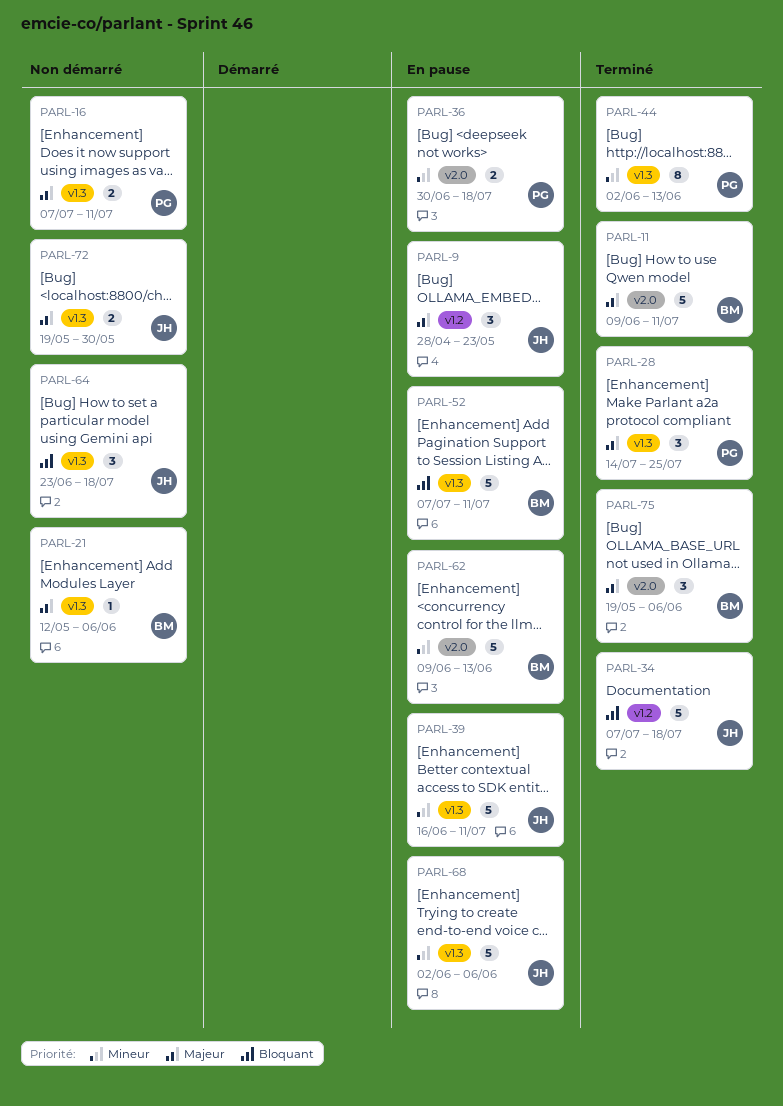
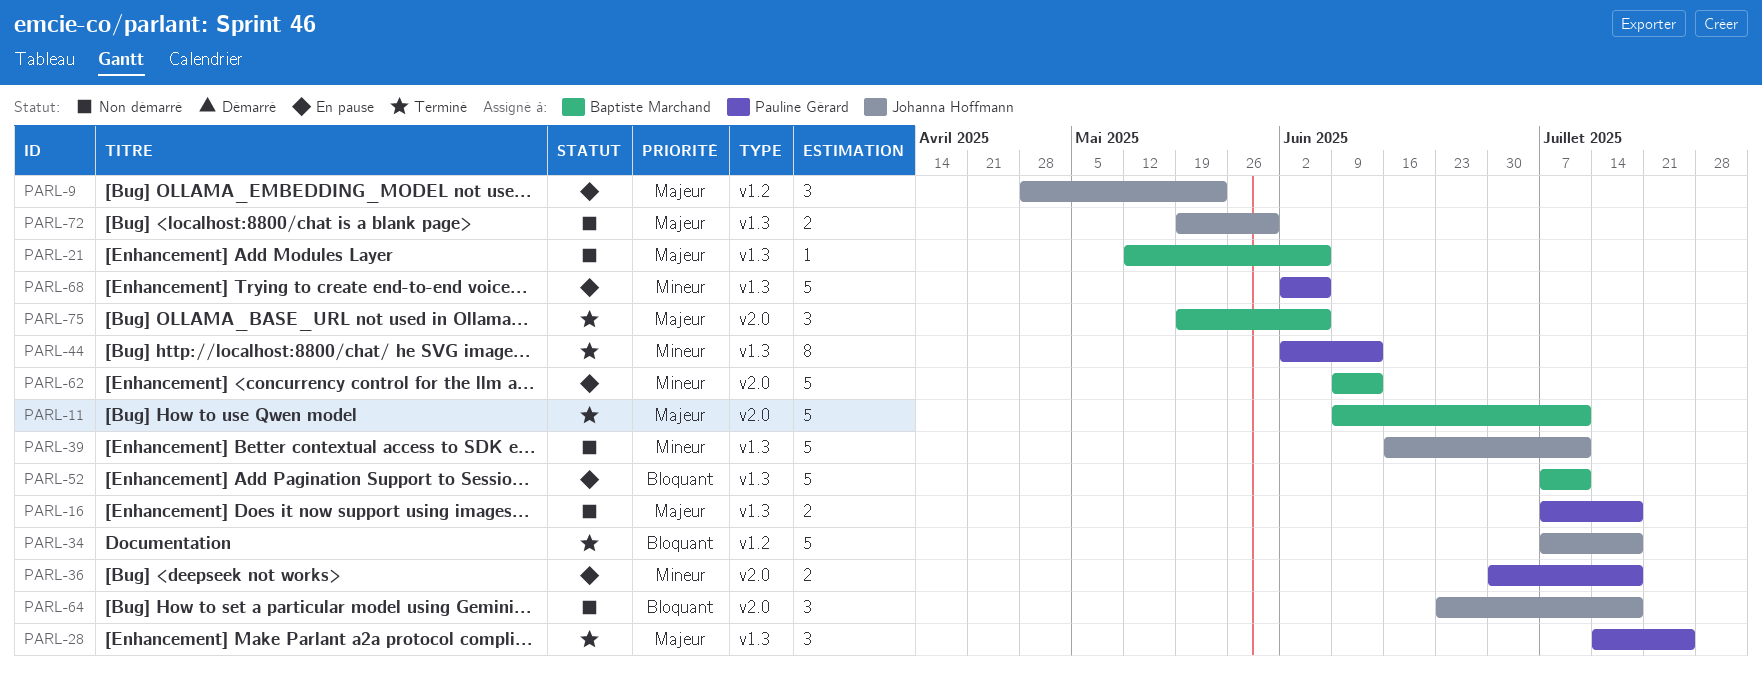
PARL-16, due: Jul 11 -> Jul 18
PARL-39, status: En pause -> Non démarré
PARL-64, label: v1.3 -> v2.0
PARL-68, owner: Johanna Hoffmann -> Pauline Gérard

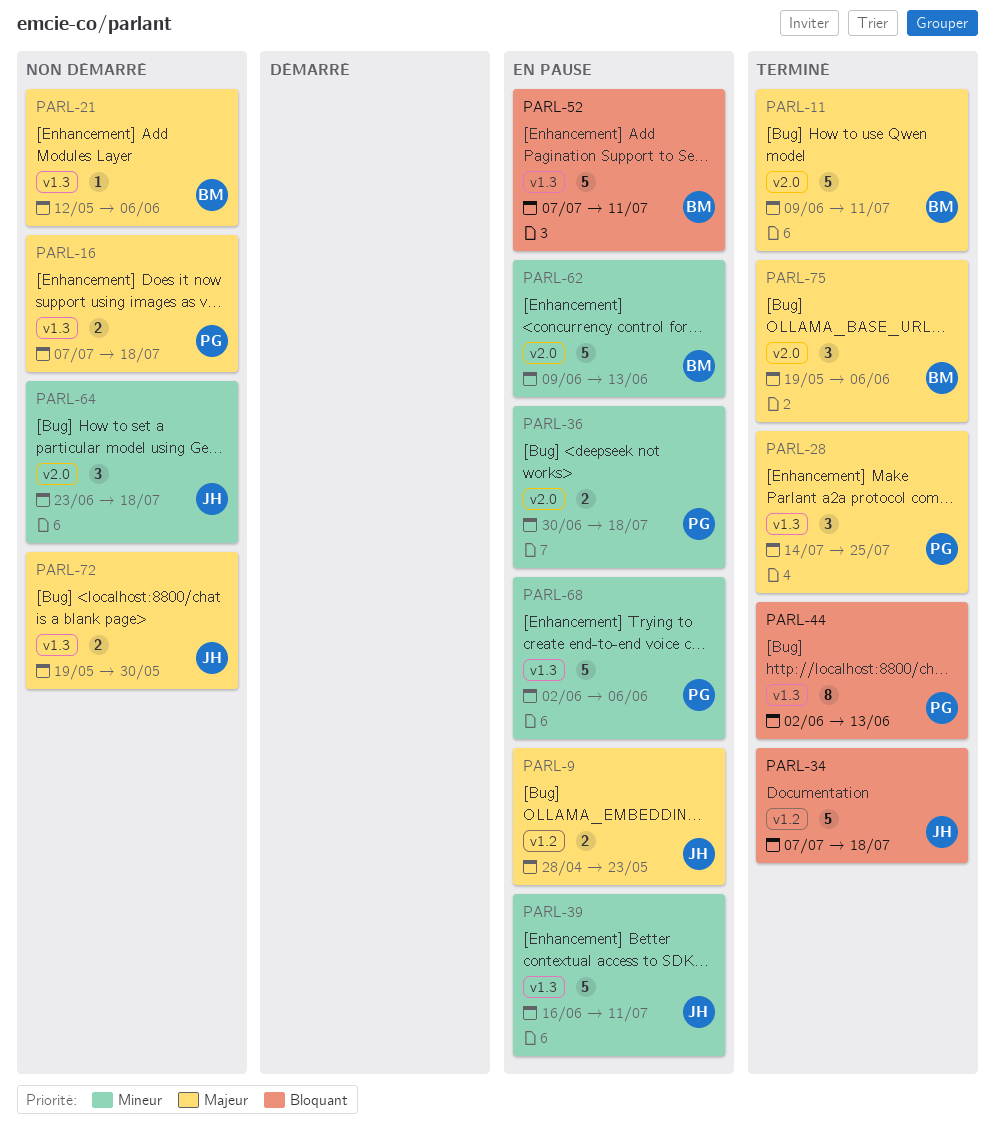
PARL-9, estimate: 3 -> 2
PARL-39, status: Non démarré -> En pause
PARL-44, priority: Mineur -> Bloquant
PARL-64, priority: Bloquant -> Mineur

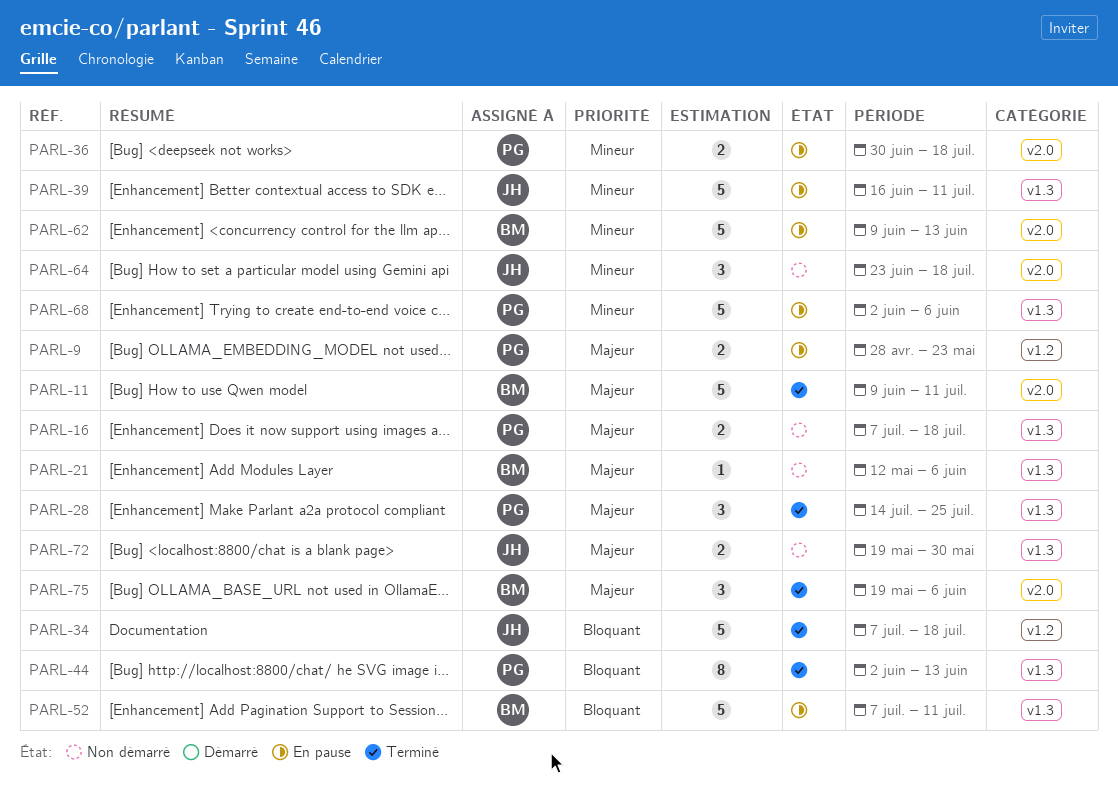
PARL-9, owner: JH -> PG

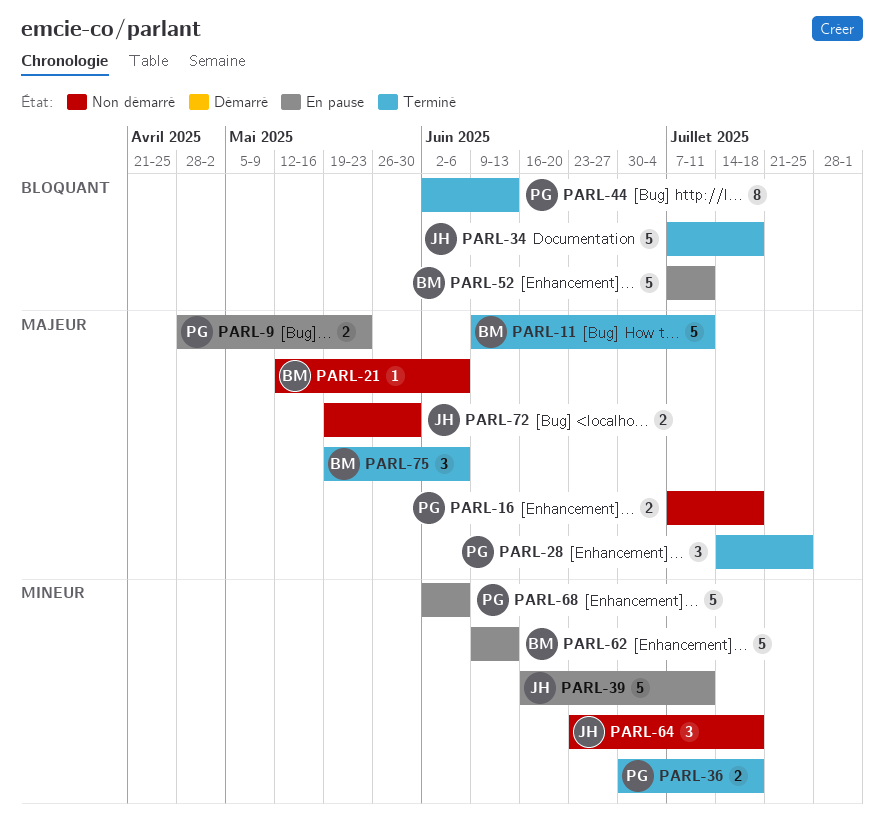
PARL-36, status: En pause -> Terminé

